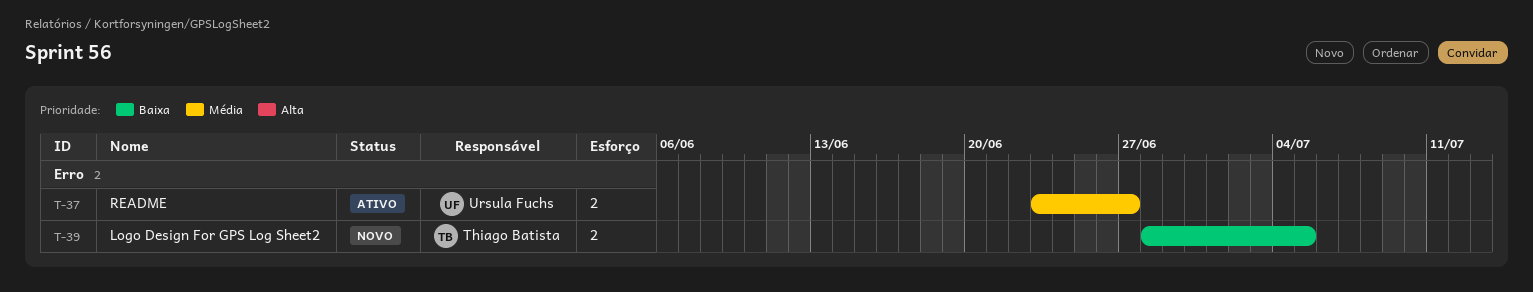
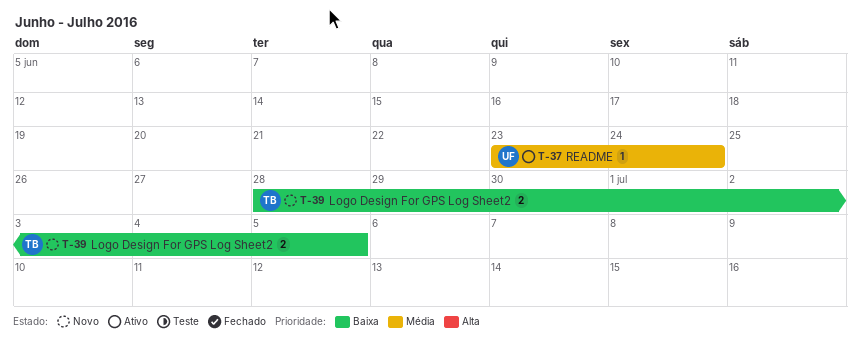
T-37, estimate: 2 -> 1
T-37, due: Jun 27 -> Jun 24

